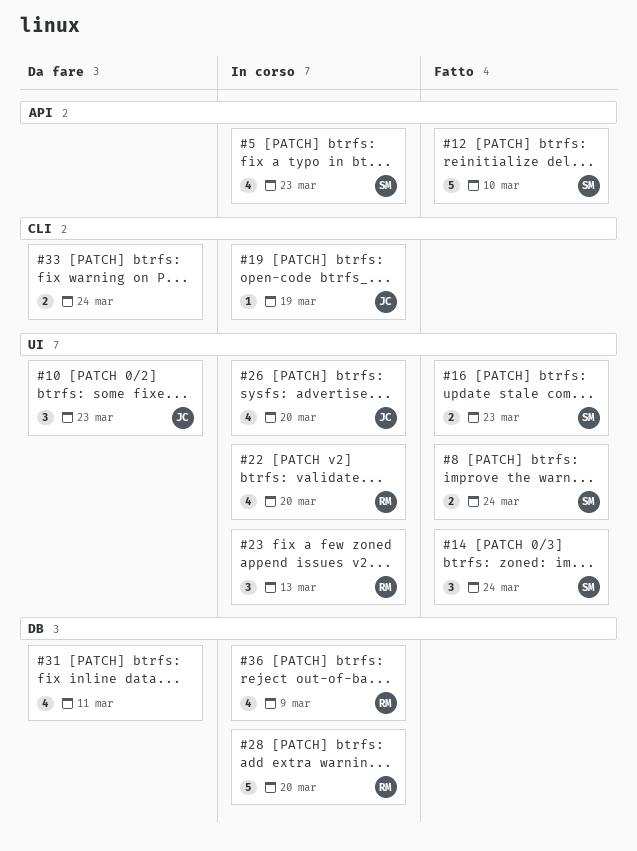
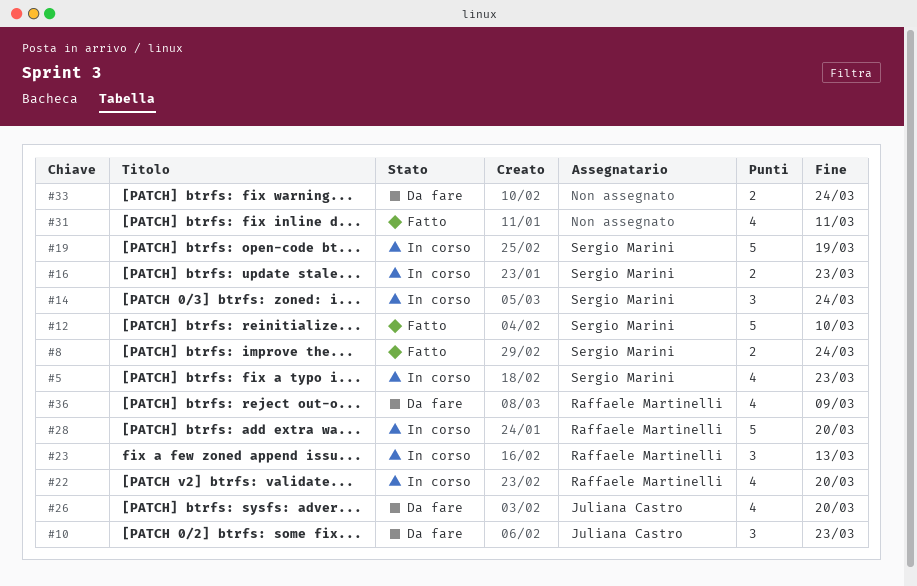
#14, status: Fatto -> In corso
#16, status: Fatto -> In corso
#19, owner: Juliana Castro -> Sergio Marini
#19, estimate: 1 -> 5
#26, status: In corso -> Da fare
#31, status: Da fare -> Fatto
#36, status: In corso -> Da fare

